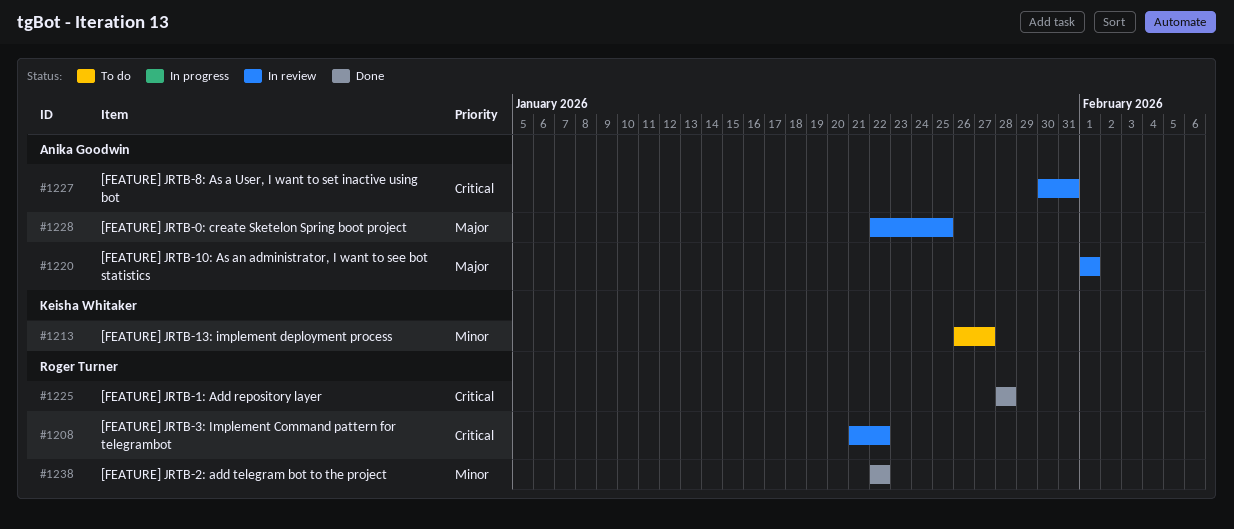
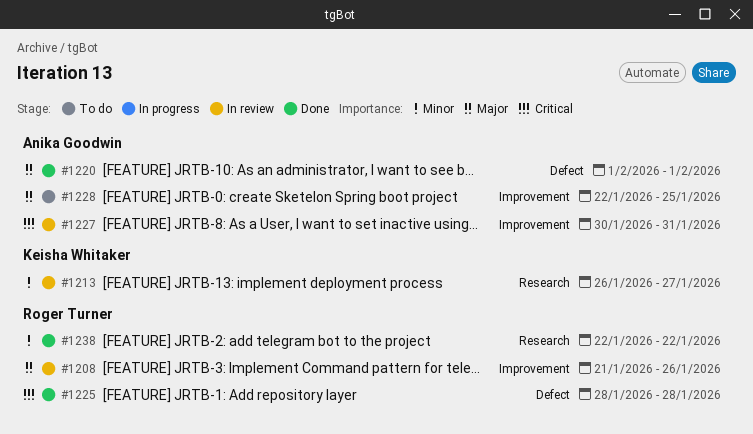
#1208, priority: Critical -> Major
#1208, due: Jan 22 -> Jan 26
#1213, status: To do -> In review
#1220, status: In review -> Done
#1228, status: In review -> To do

